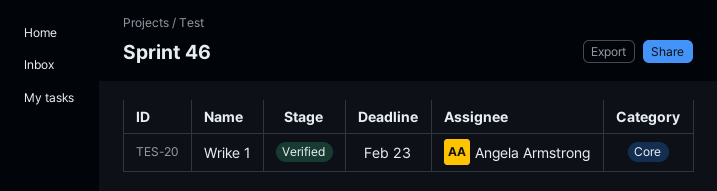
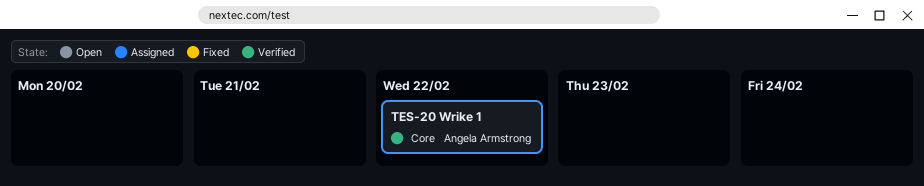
TES-20, due: Feb 23 -> Feb 22

